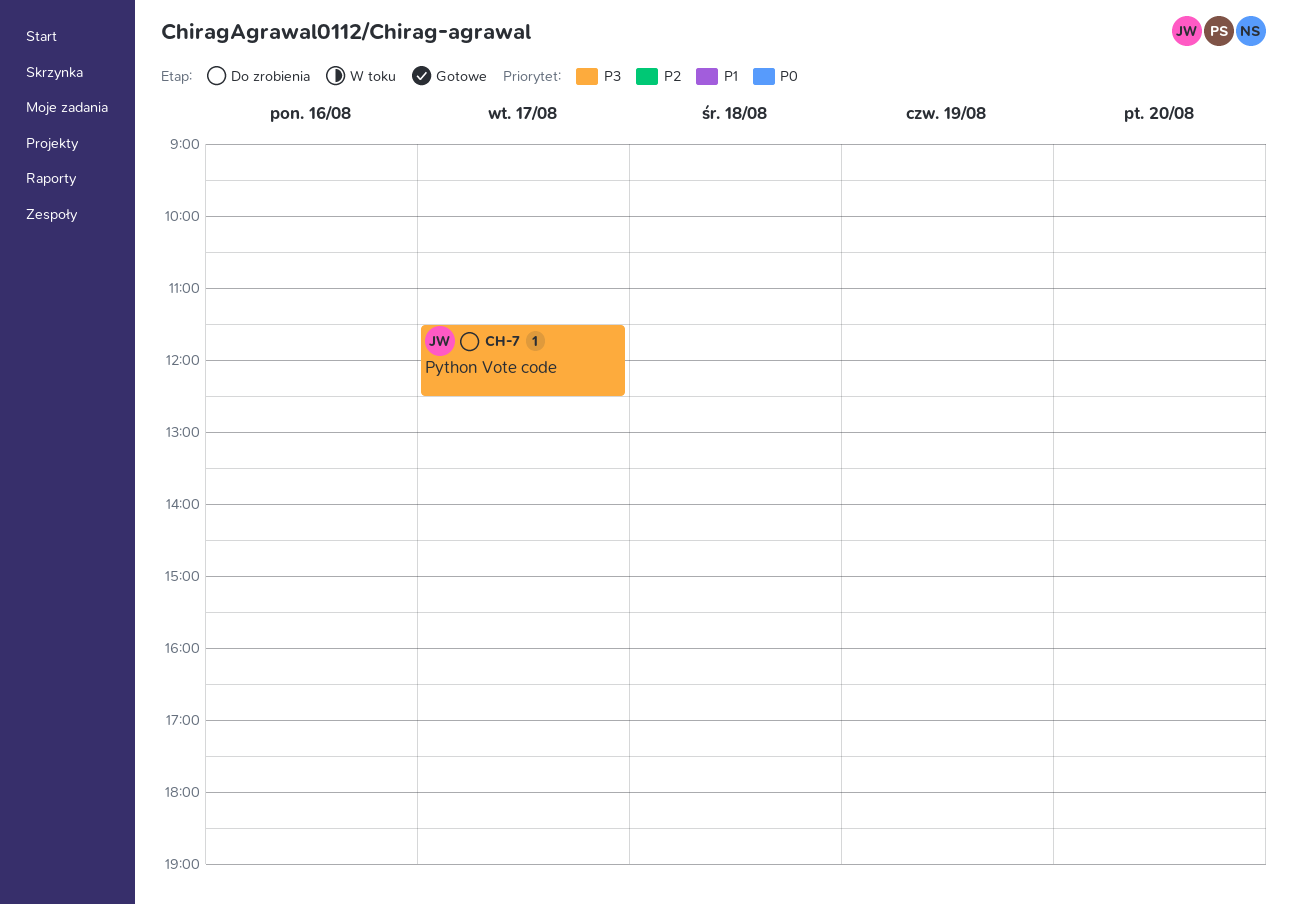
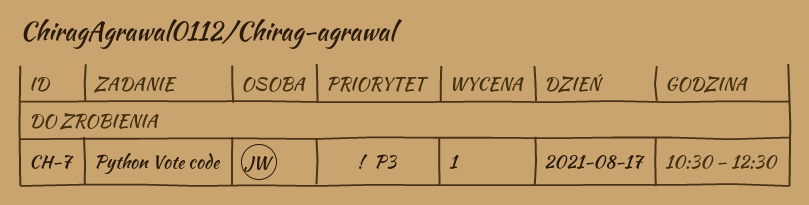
CH-7, begins: 11:30 -> 10:30

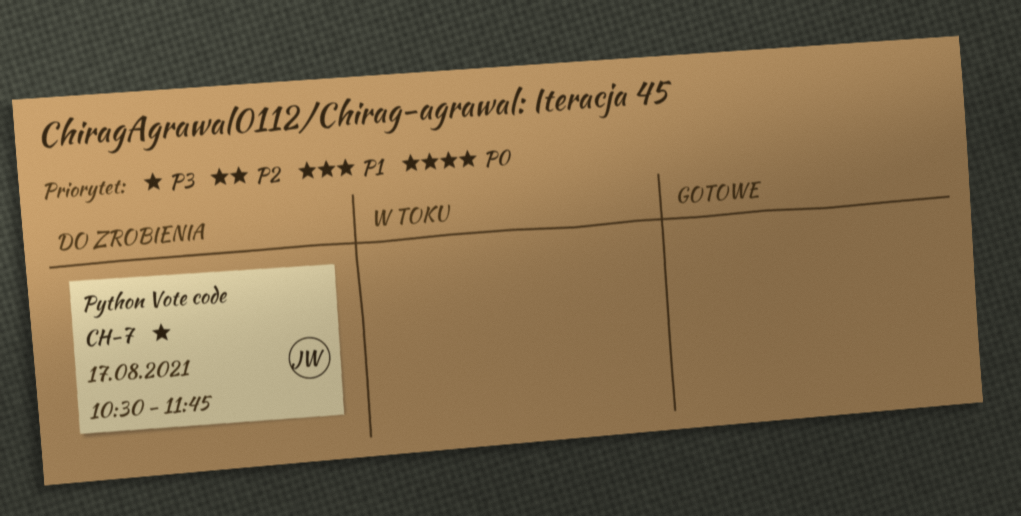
CH-7, ends: 12:30 -> 11:45

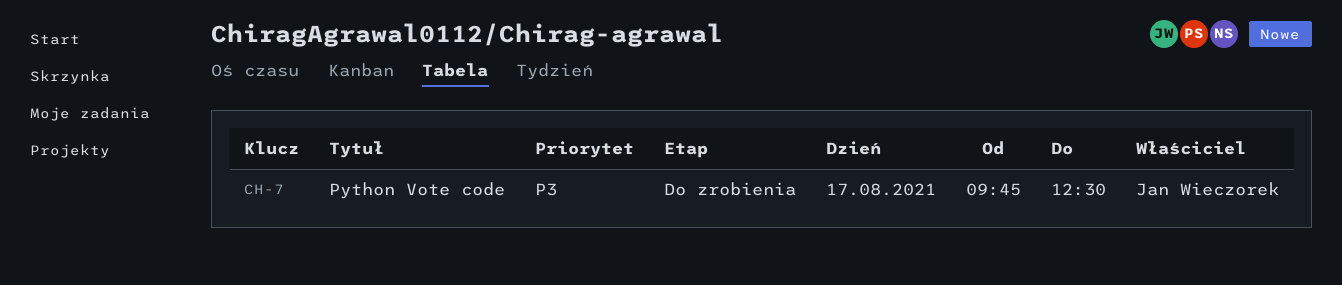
CH-7, begins: 10:30 -> 09:45
CH-7, ends: 11:45 -> 12:30

